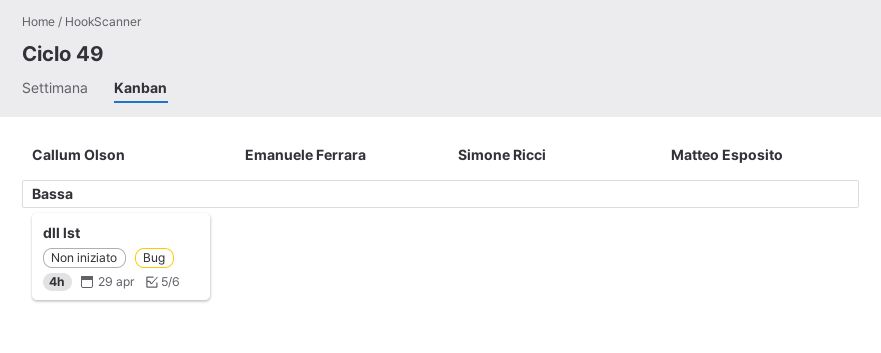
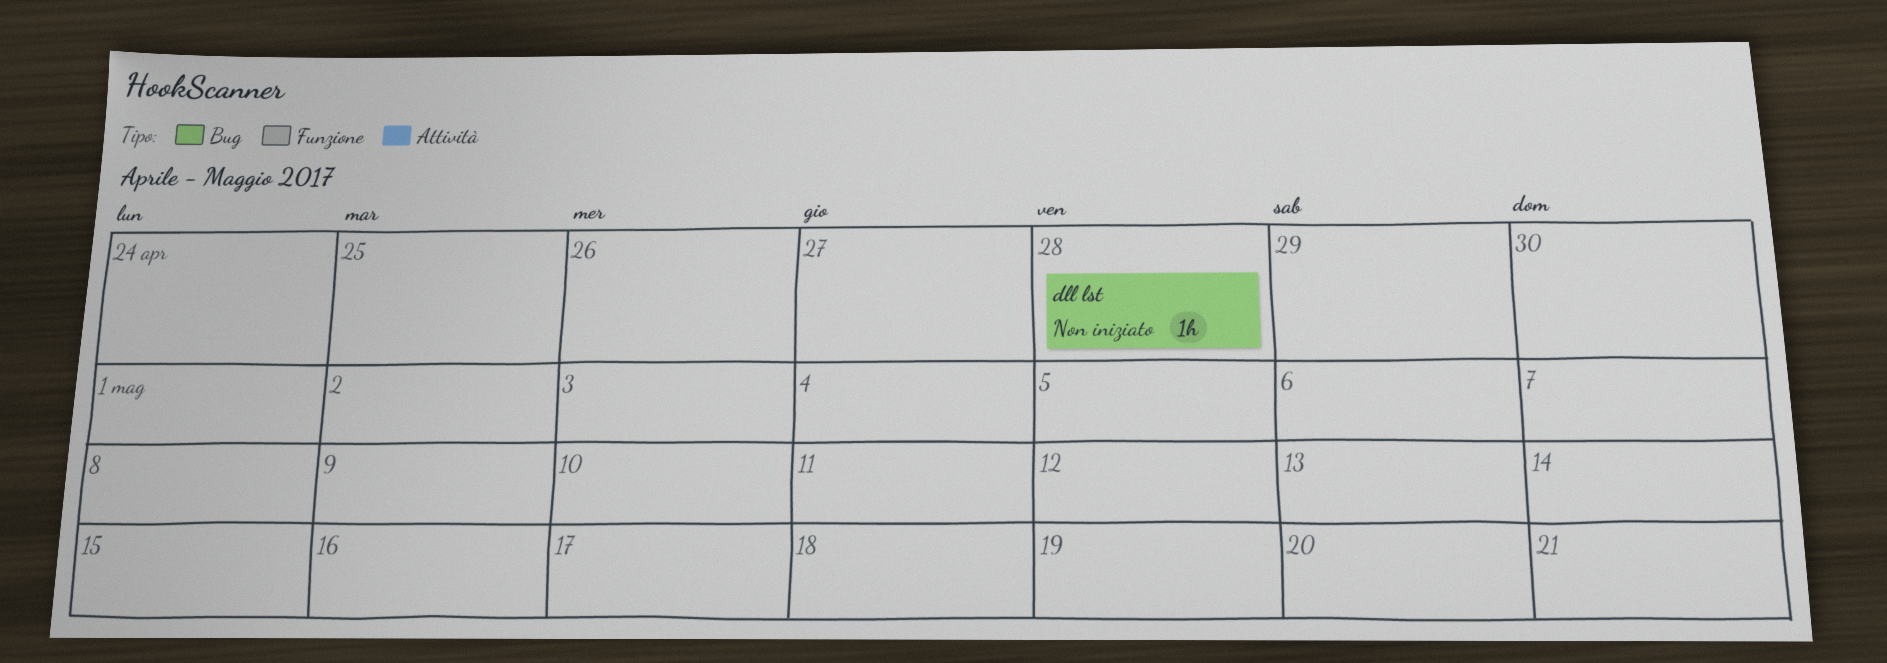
dll lst, estimate: 4h -> 1h
dll lst, due: Apr 29 -> Apr 28

